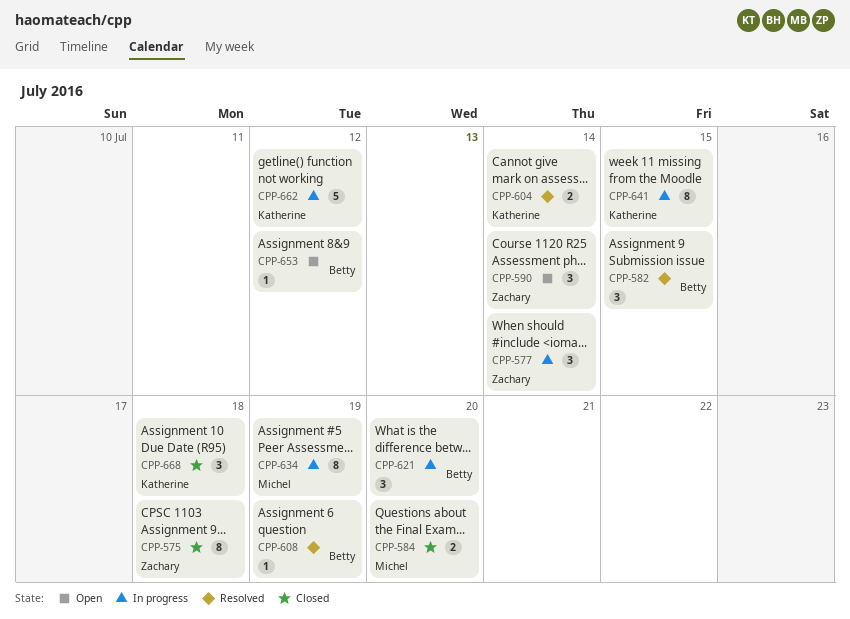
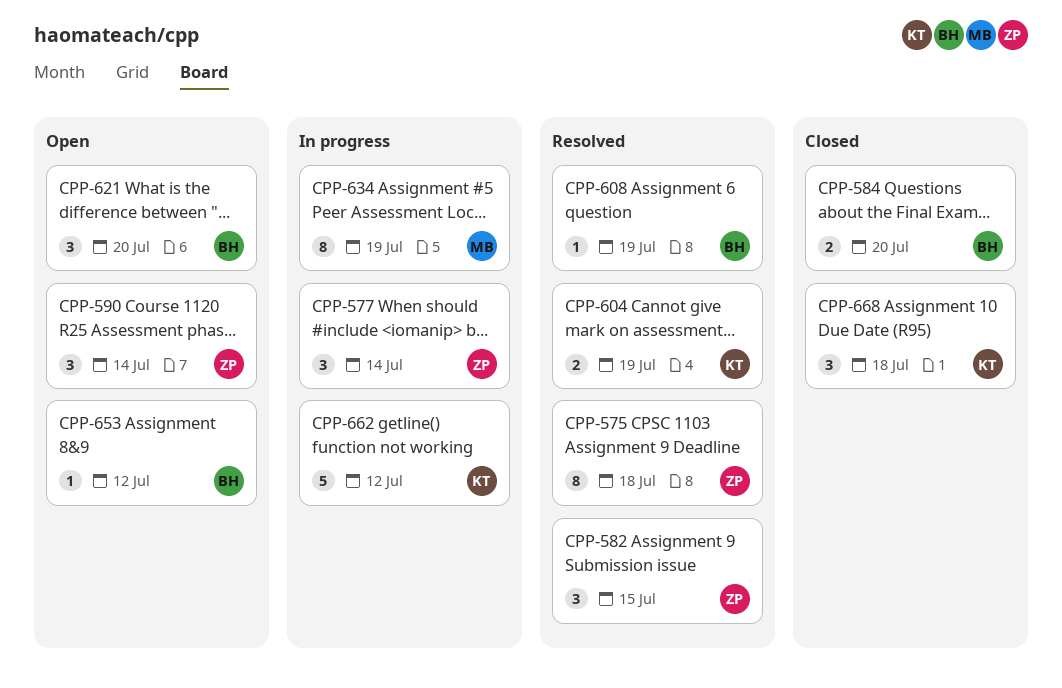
CPP-575, status: Closed -> Resolved
CPP-582, owner: Betty -> Zachary
CPP-584, owner: Michel -> Betty
CPP-604, due: Jul 14 -> Jul 19
CPP-621, status: In progress -> Open
CPP-641: present -> none

